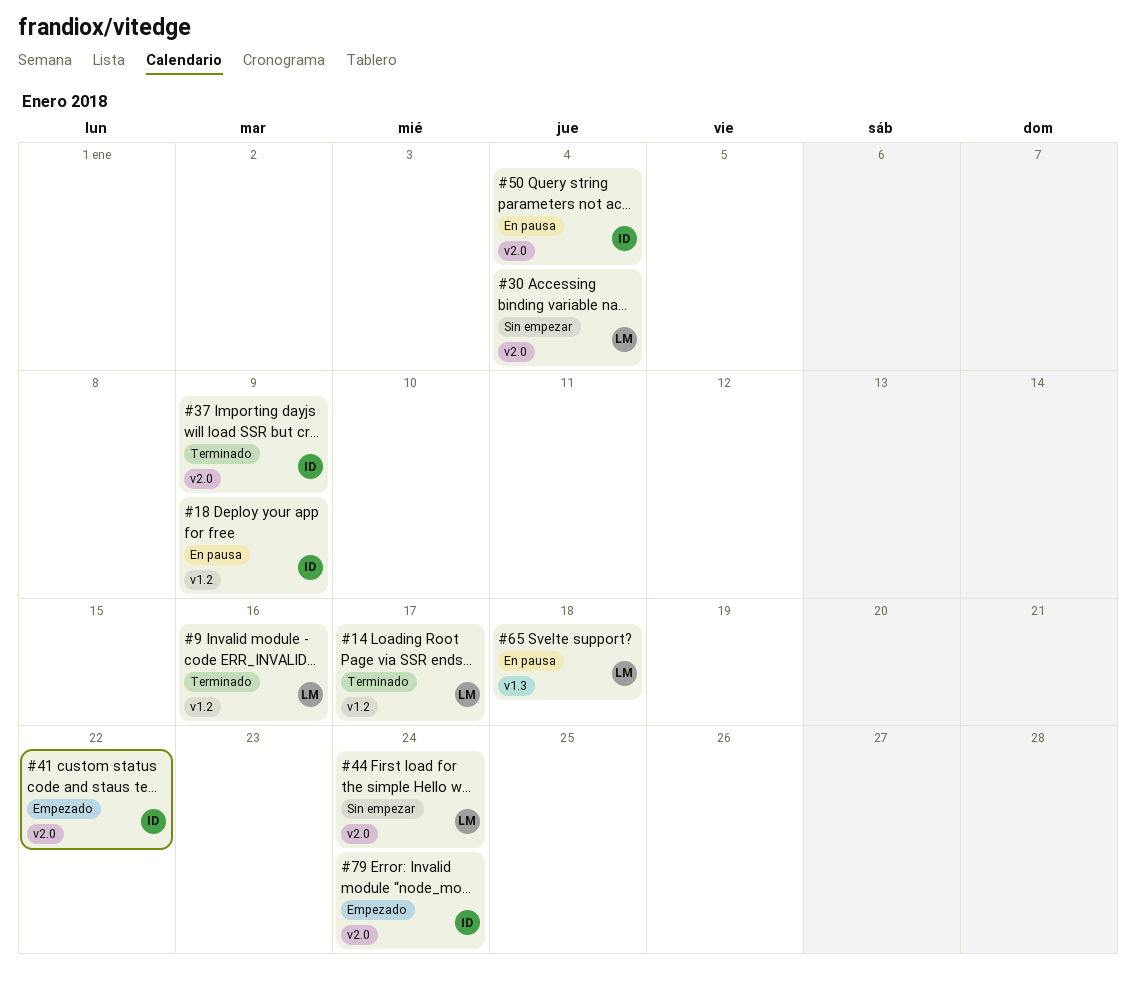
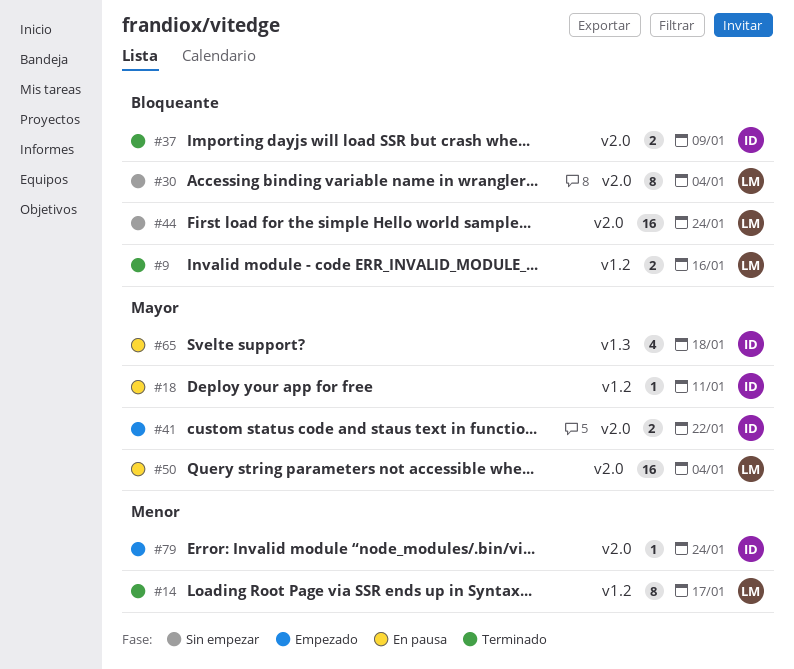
#18, due: Jan 9 -> Jan 11
#50, owner: ID -> LM
#65, owner: LM -> ID

